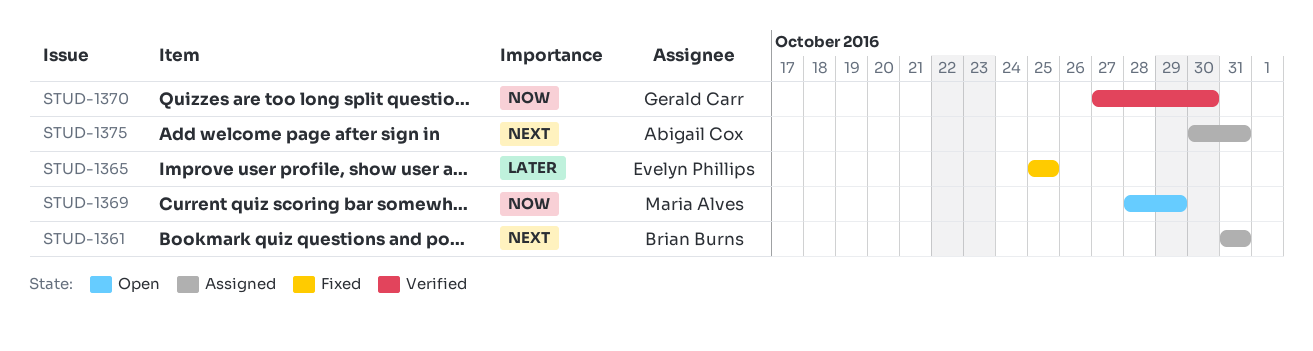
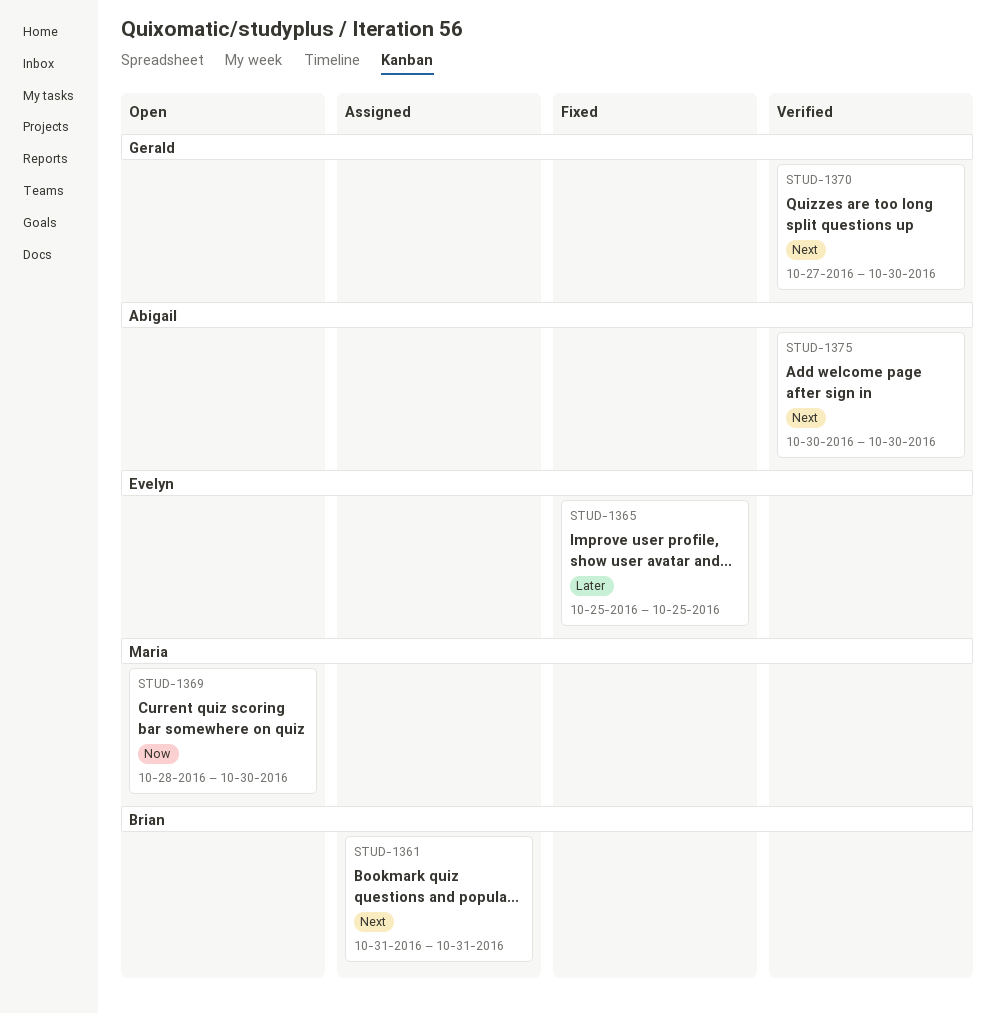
STUD-1369, due: Oct 29 -> Oct 30
STUD-1370, priority: Now -> Next
STUD-1375, status: Assigned -> Verified
STUD-1375, due: Oct 31 -> Oct 30

